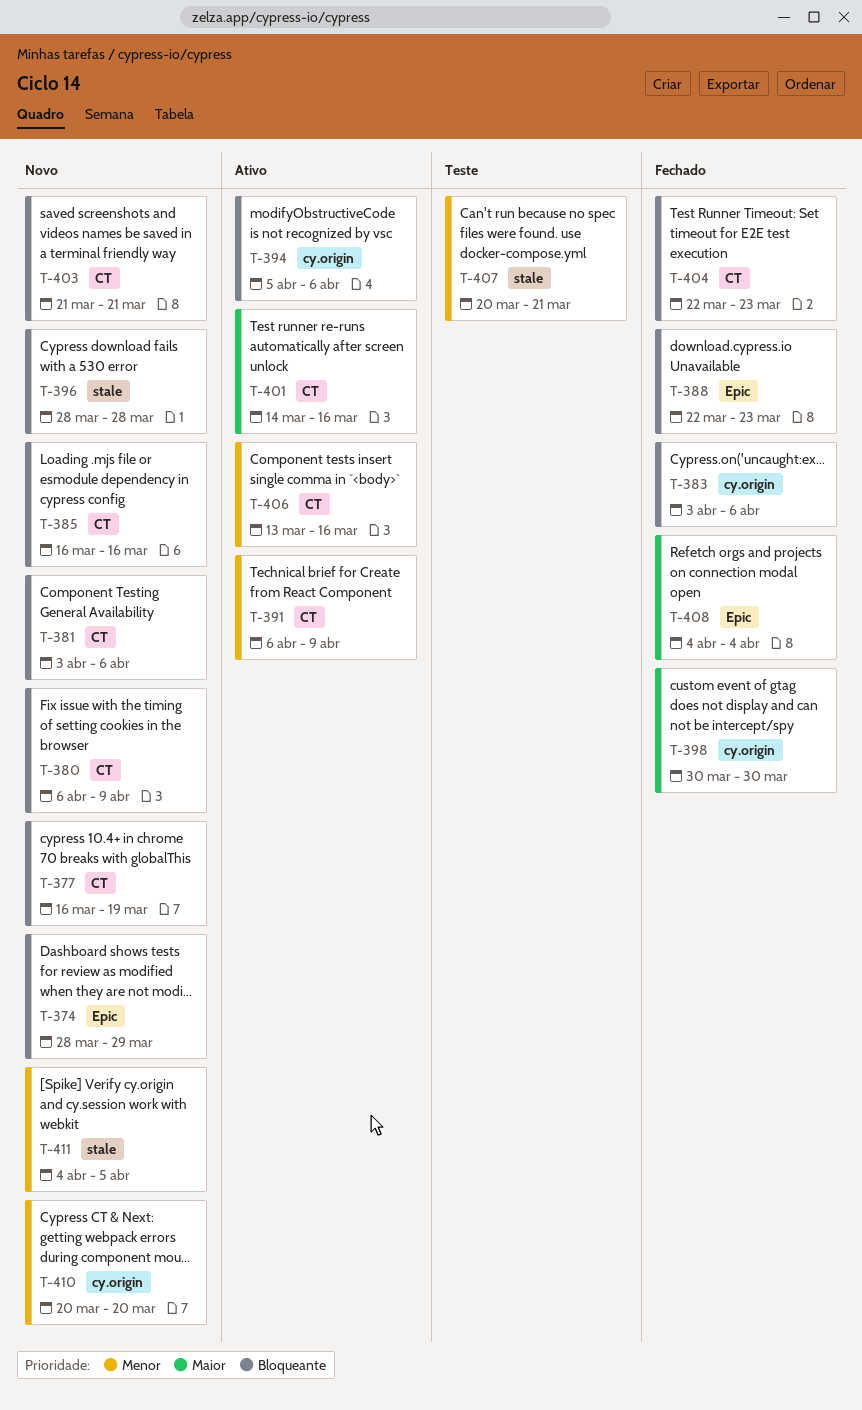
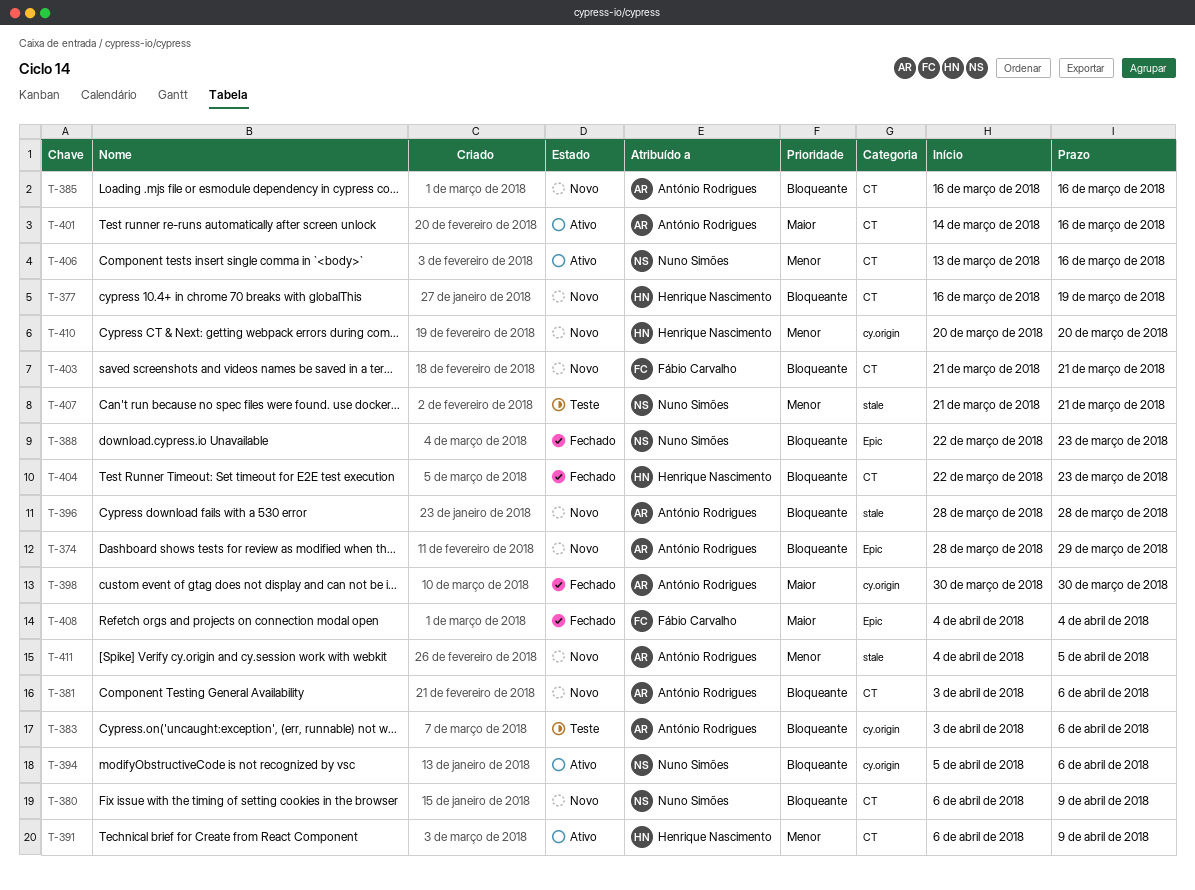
T-383, status: Fechado -> Teste
T-407, start: Mar 20 -> Mar 21

